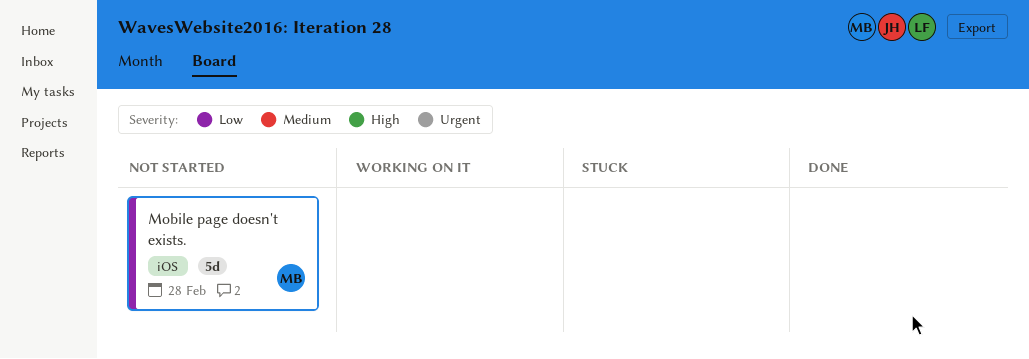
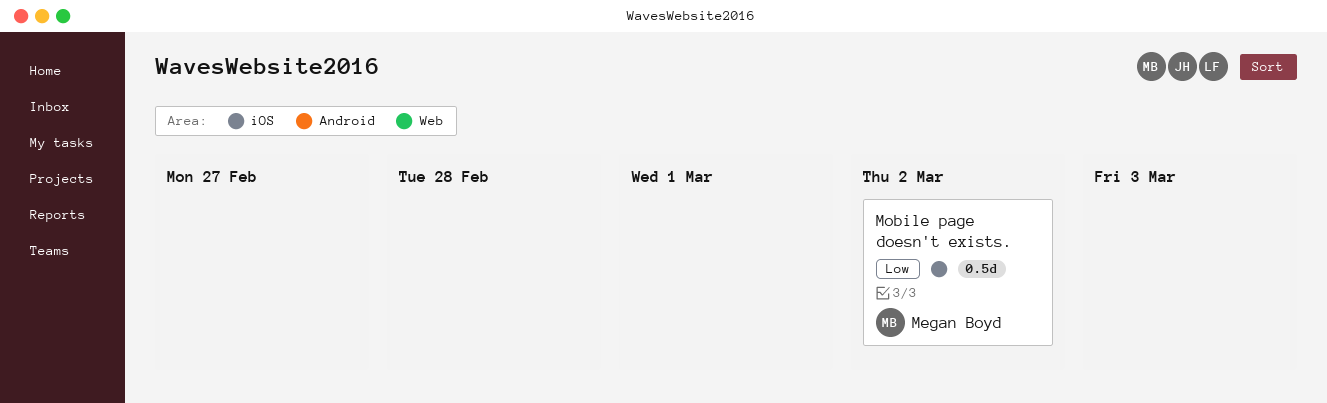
Mobile page doesn't exists., estimate: 5d -> 0.5d
Mobile page doesn't exists., due: Feb 28 -> Mar 2

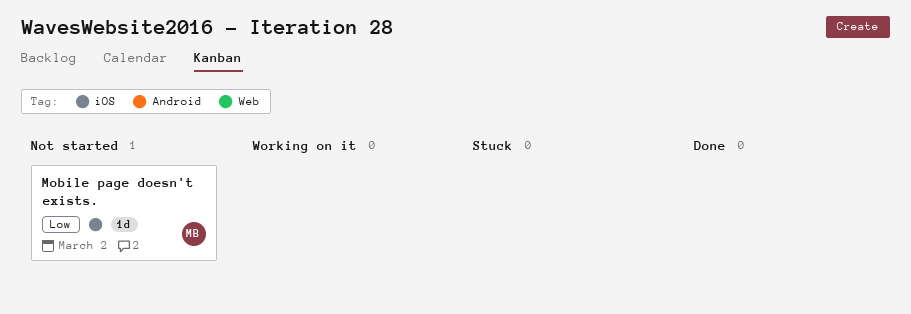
Mobile page doesn't exists., estimate: 0.5d -> 1d

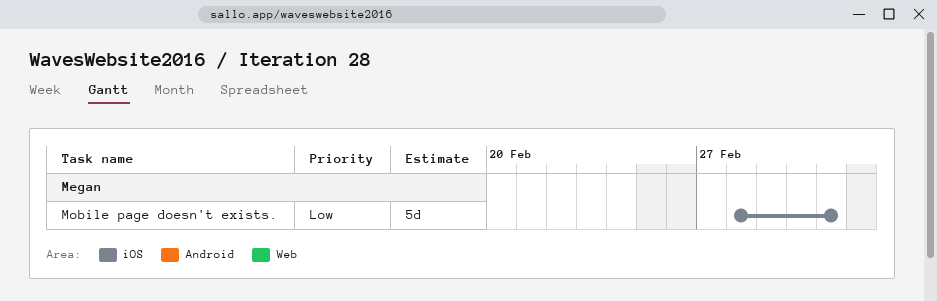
Mobile page doesn't exists., estimate: 1d -> 5d
Mobile page doesn't exists., due: Mar 2 -> Mar 3

